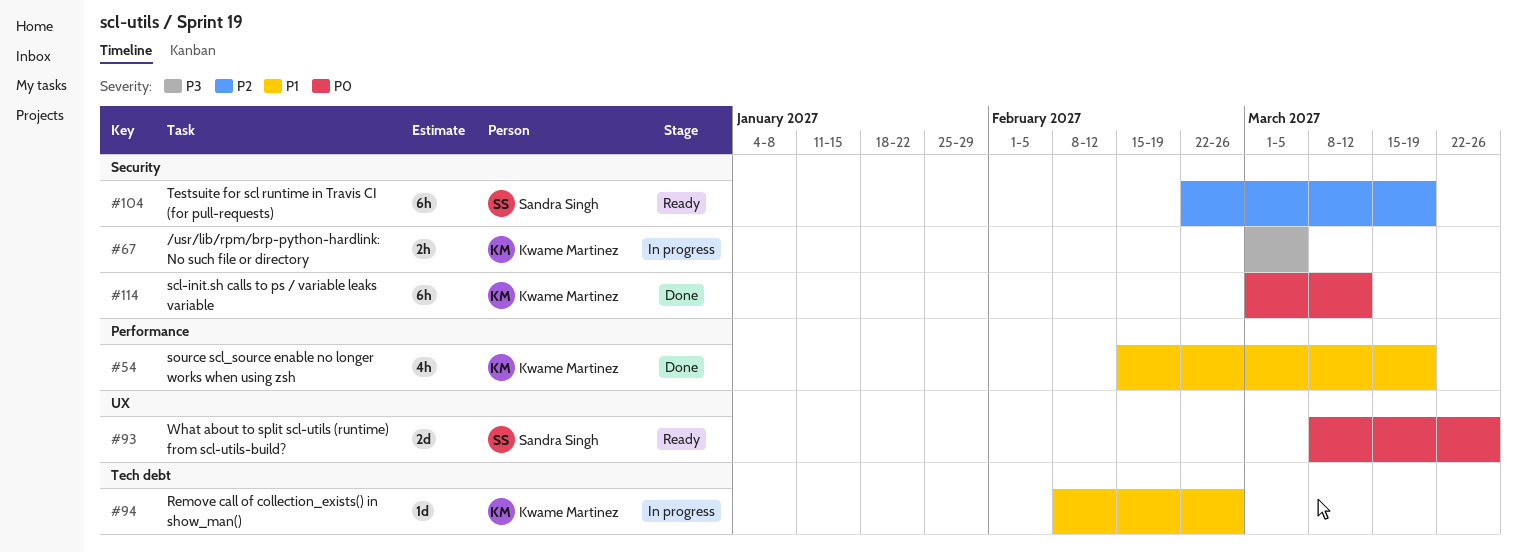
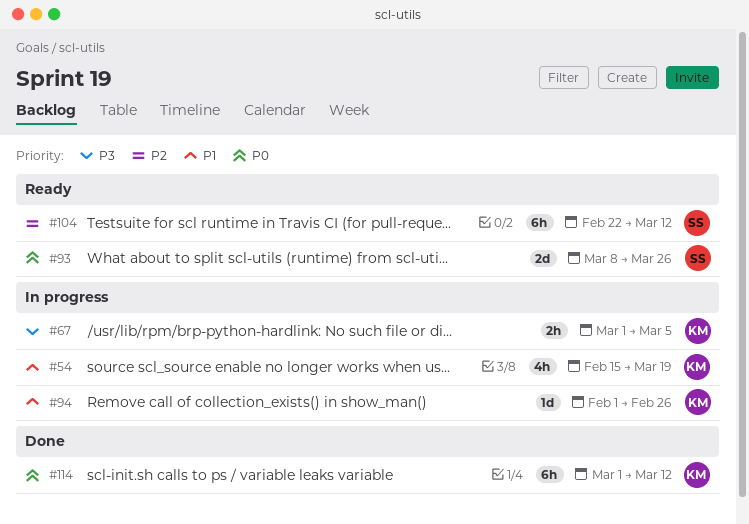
#54, status: Done -> In progress
#94, start: Feb 8 -> Feb 1
#104, due: Mar 19 -> Mar 12

